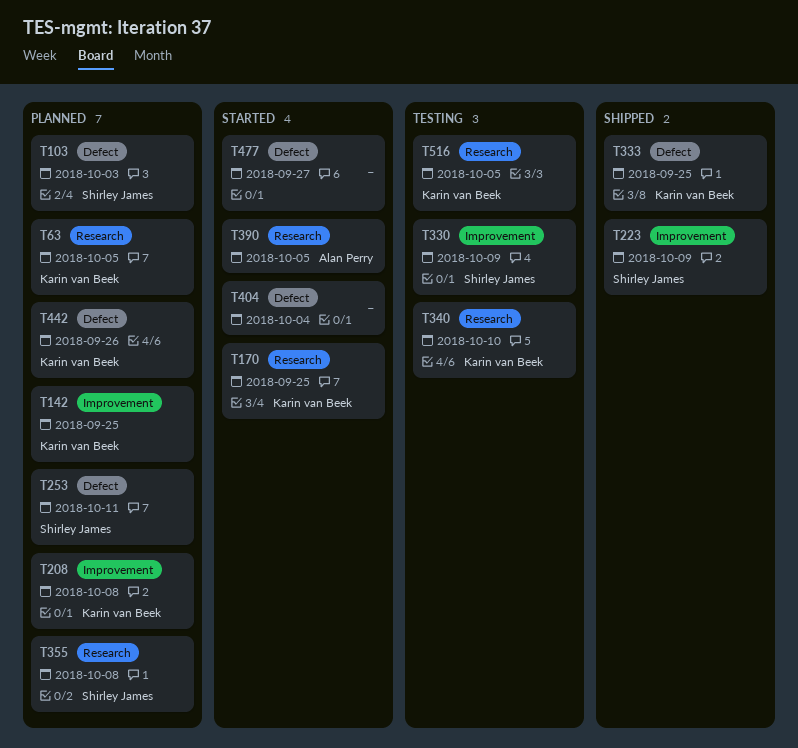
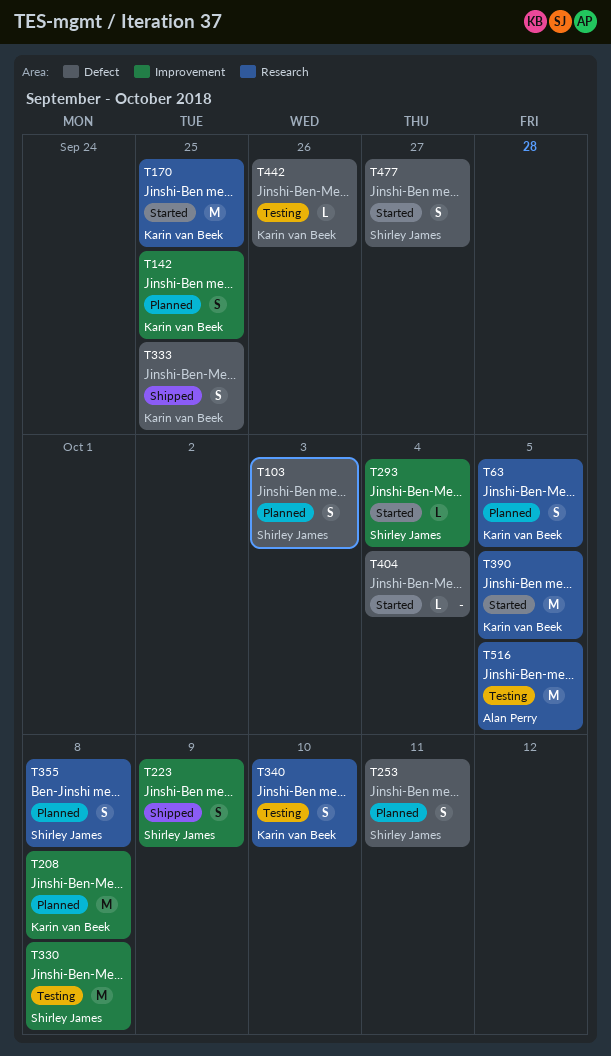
T293: none -> present
T330, due: Oct 9 -> Oct 8
T390, owner: Alan Perry -> Karin van Beek
T442, status: Planned -> Testing
T477, owner: none -> Shirley James
T516, owner: Karin van Beek -> Alan Perry

